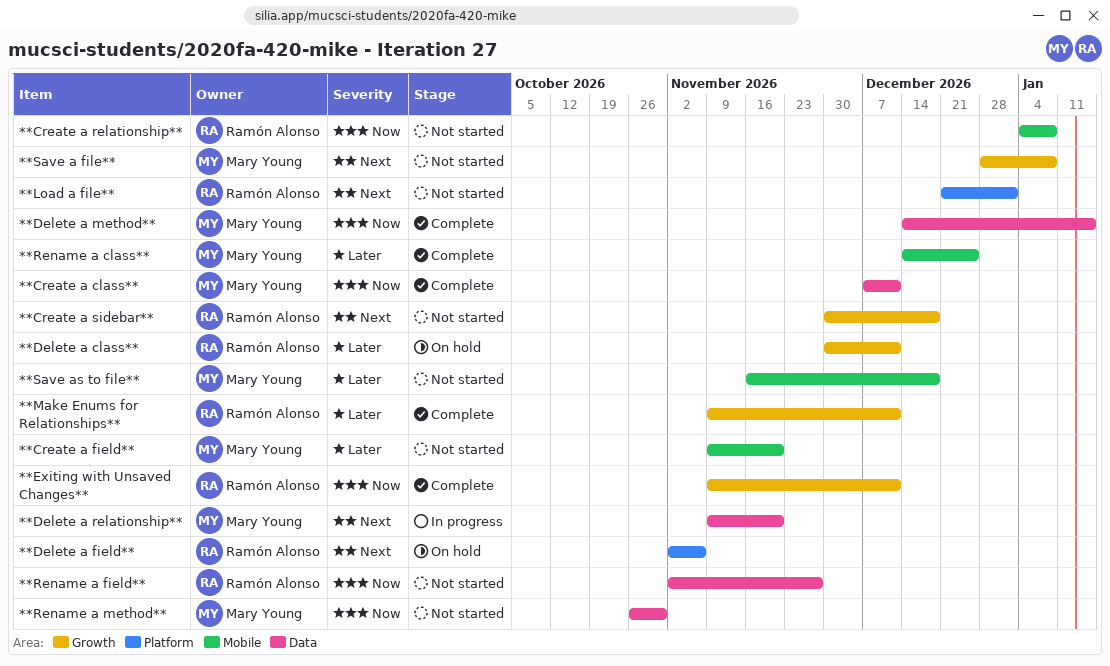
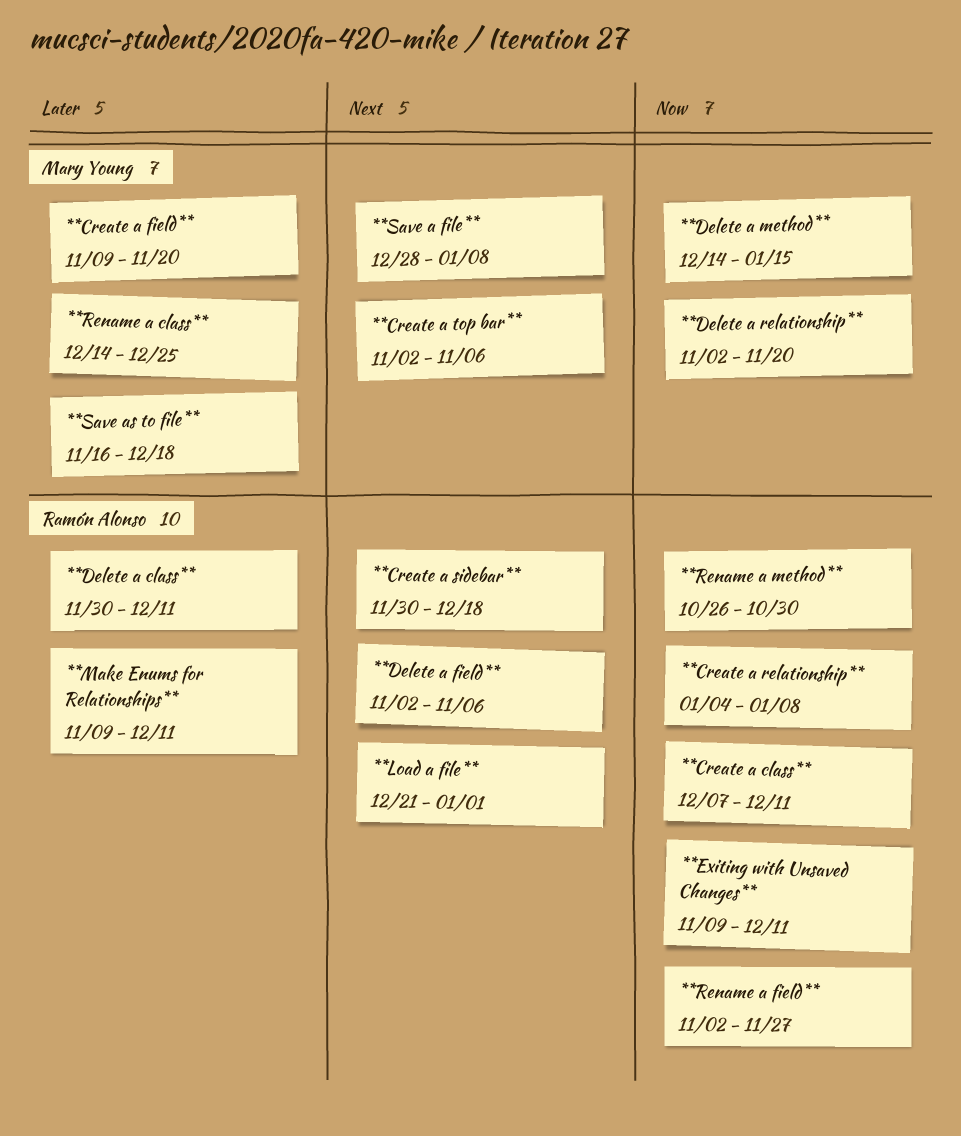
**Create a class**, owner: Mary Young -> Ramón Alonso
**Create a top bar**: none -> present
**Delete a relationship**, priority: Next -> Now
**Delete a relationship**, start: Nov 9 -> Nov 2
**Rename a method**, owner: Mary Young -> Ramón Alonso

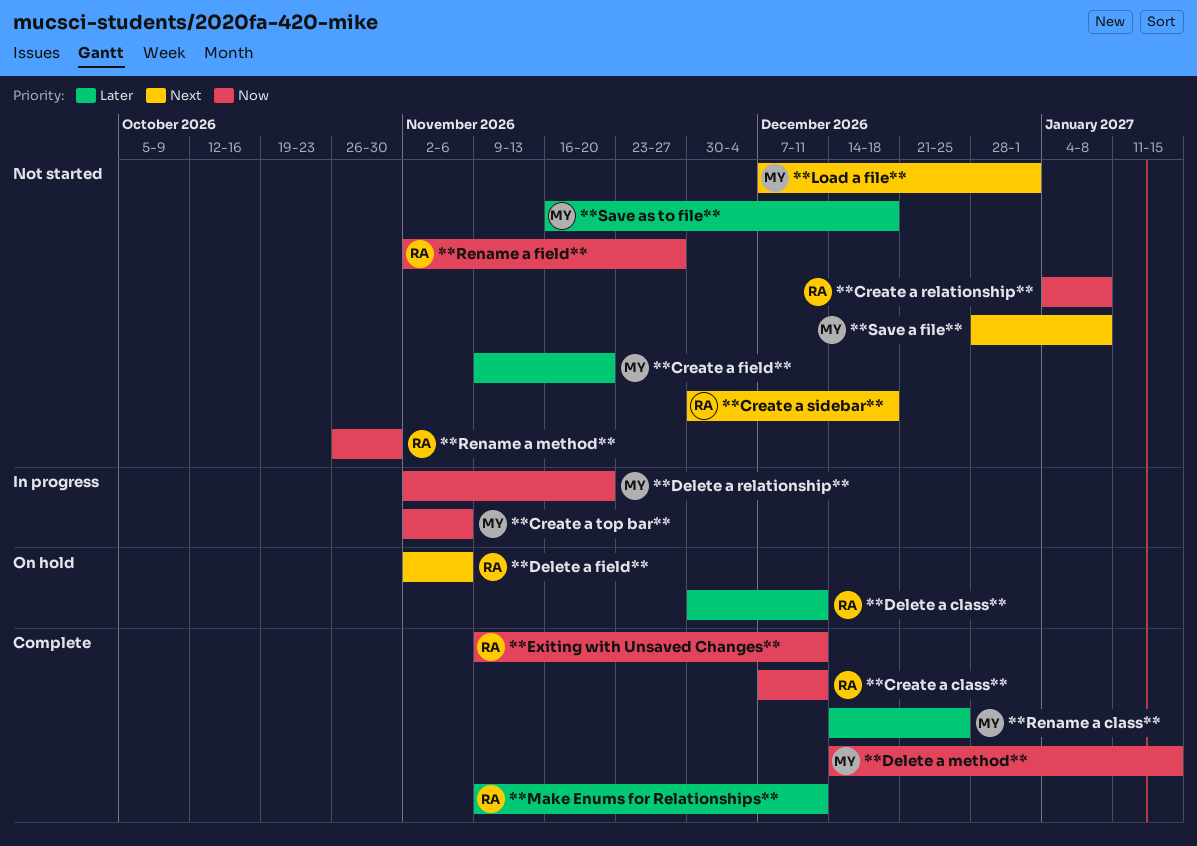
**Create a top bar**, priority: Next -> Now
**Load a file**, owner: Ramón Alonso -> Mary Young
**Load a file**, start: Dec 21 -> Dec 7

